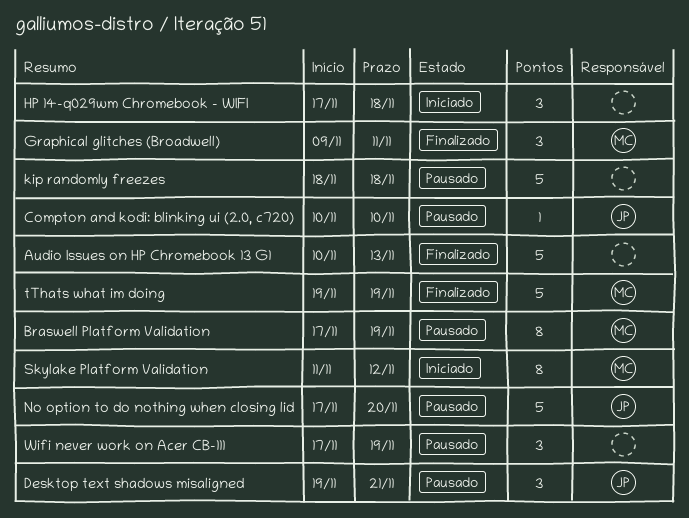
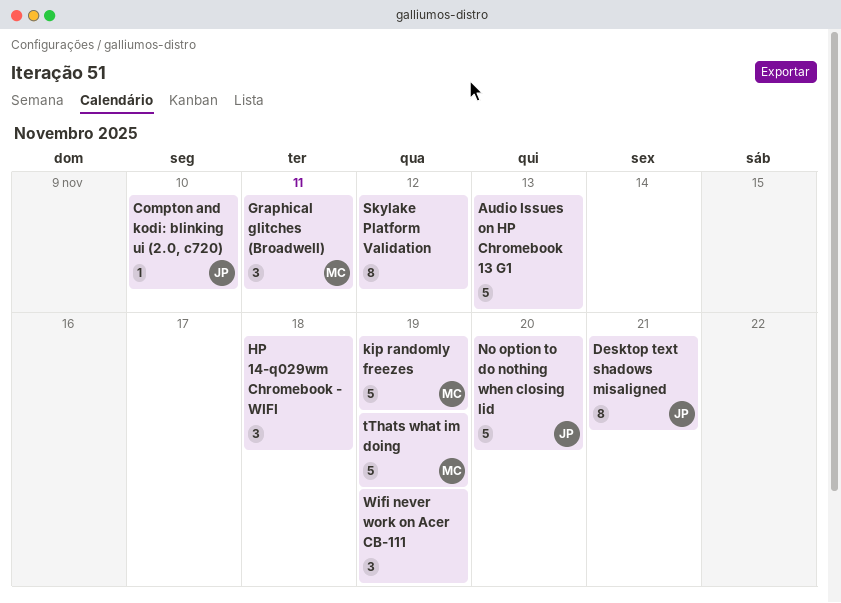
Braswell Platform Validation: present -> none
Desktop text shadows misaligned, estimate: 3 -> 8
kip randomly freezes, owner: none -> MC
kip randomly freezes, due: Nov 18 -> Nov 19
Skylake Platform Validation, owner: MC -> none

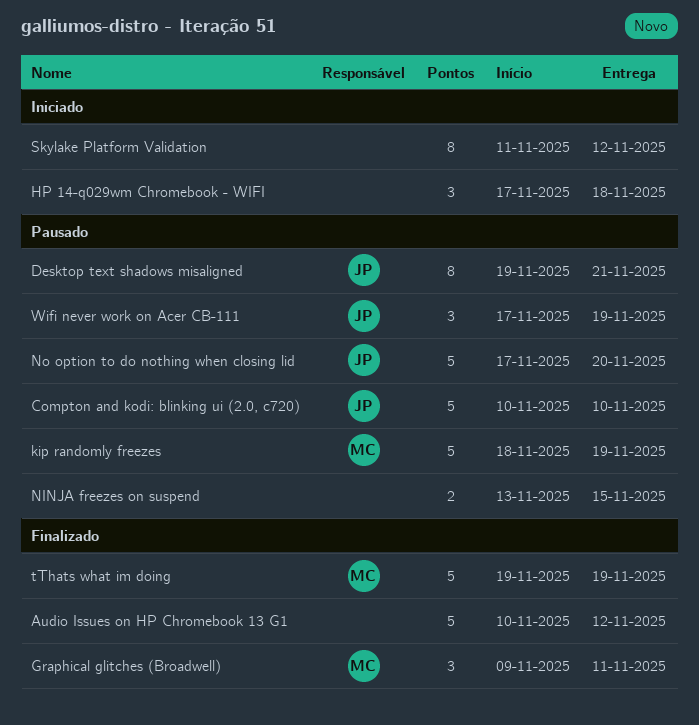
Audio Issues on HP Chromebook 13 G1, due: Nov 13 -> Nov 12
Compton and kodi: blinking ui (2.0, c720), estimate: 1 -> 5
NINJA freezes on suspend: none -> present
Wifi never work on Acer CB-111, owner: none -> JP

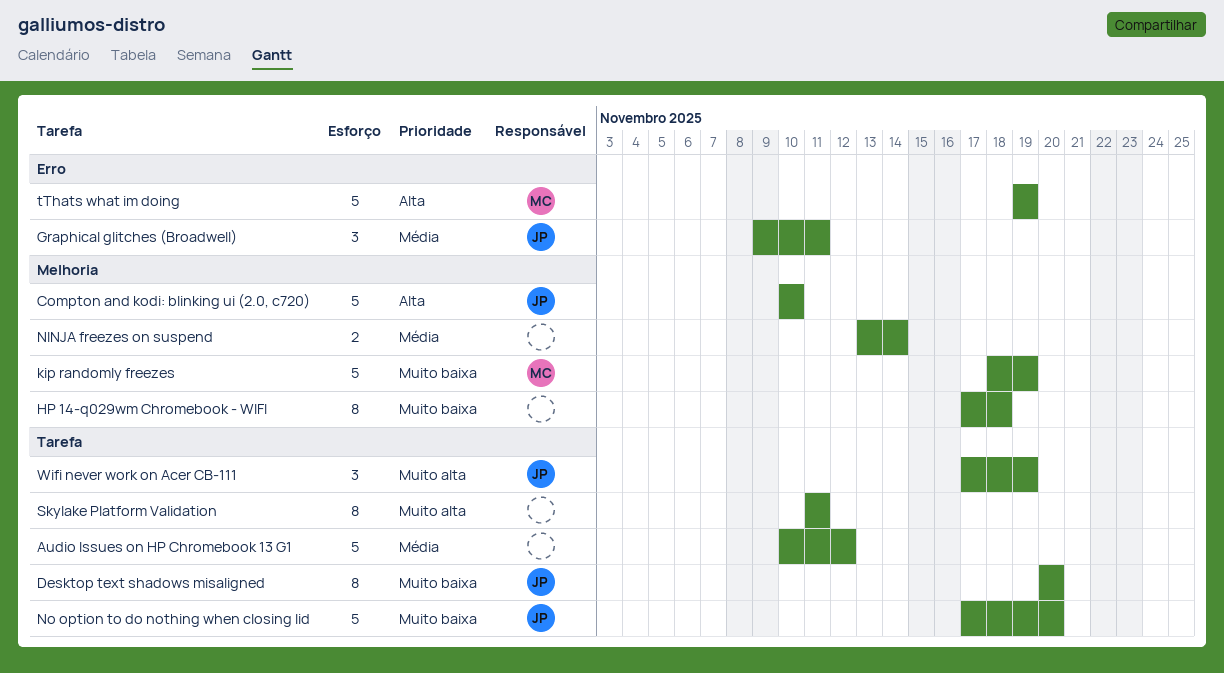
Desktop text shadows misaligned, start: Nov 19 -> Nov 20
Desktop text shadows misaligned, due: Nov 21 -> Nov 20
Graphical glitches (Broadwell), owner: MC -> JP
HP 14-q029wm Chromebook - WIFI, estimate: 3 -> 8
NINJA freezes on suspend, due: Nov 15 -> Nov 14
Skylake Platform Validation, due: Nov 12 -> Nov 11

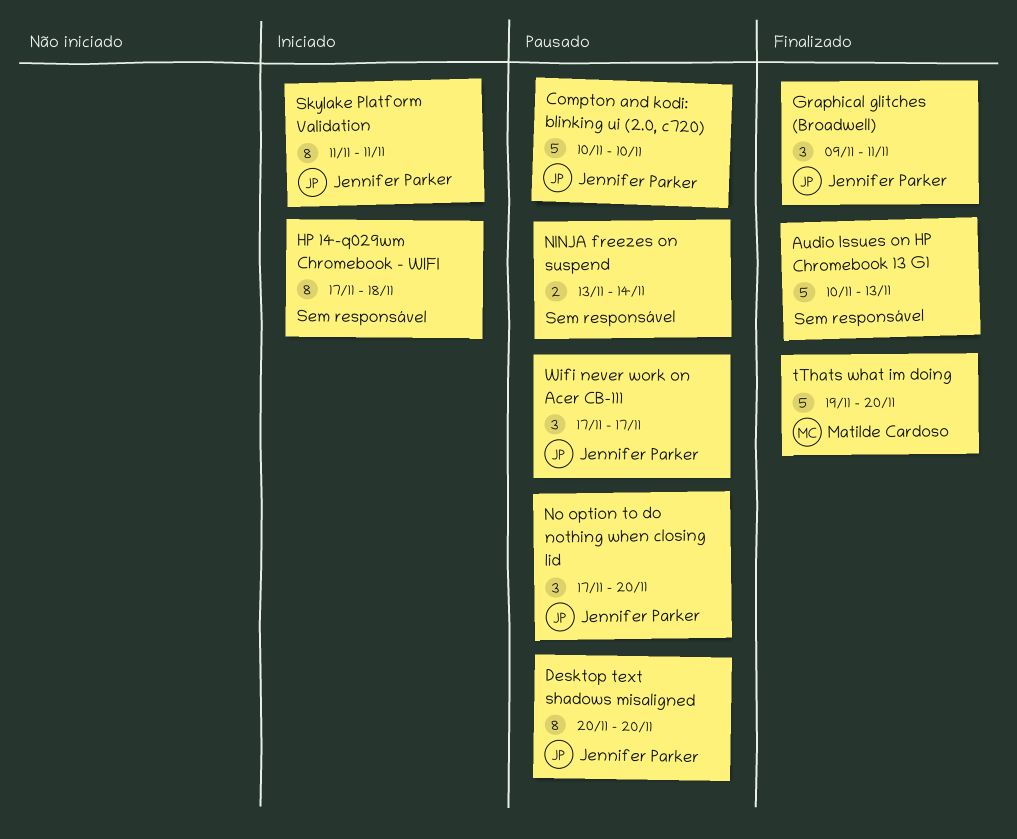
Audio Issues on HP Chromebook 13 G1, due: Nov 12 -> Nov 13
kip randomly freezes: present -> none
No option to do nothing when closing lid, estimate: 5 -> 3
Skylake Platform Validation, owner: none -> Jennifer Parker
tThats what im doing, due: Nov 19 -> Nov 20
Wifi never work on Acer CB-111, due: Nov 19 -> Nov 17

